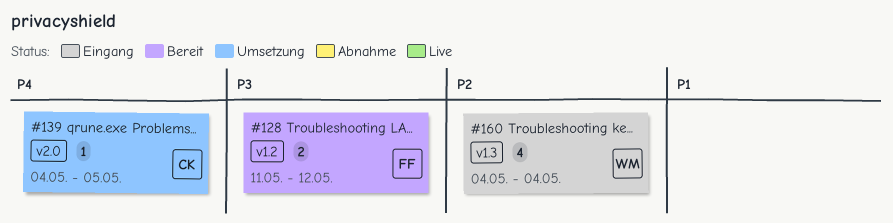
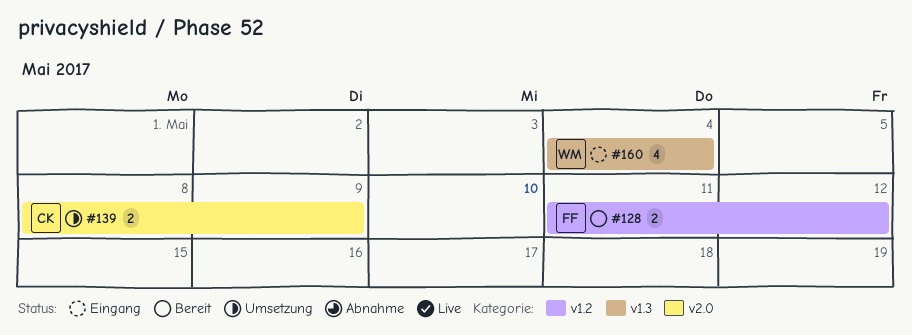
#139, estimate: 1 -> 2
#139, start: May 4 -> May 8
#139, due: May 5 -> May 9

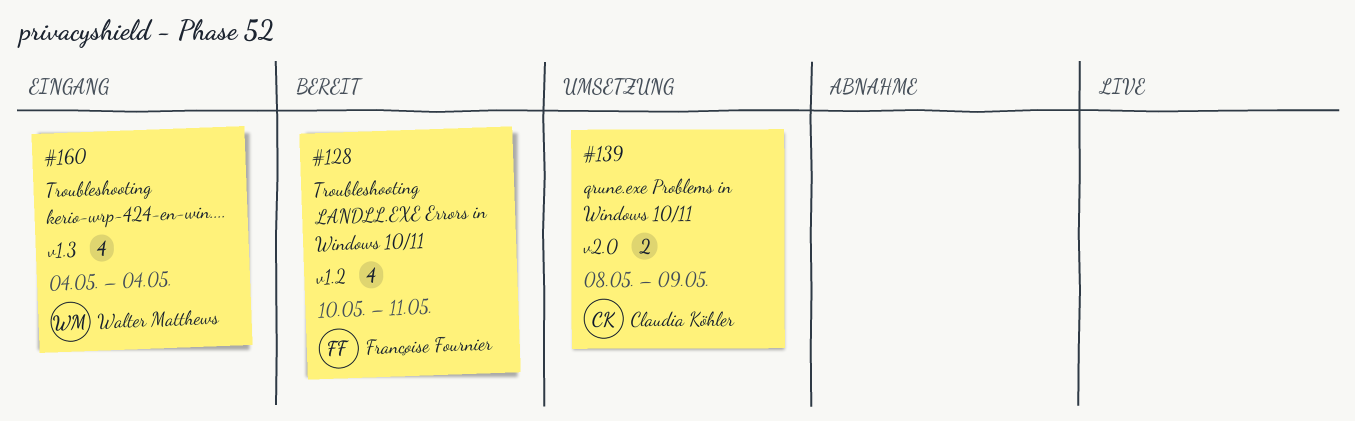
#128, estimate: 2 -> 4
#128, start: May 11 -> May 10
#128, due: May 12 -> May 11

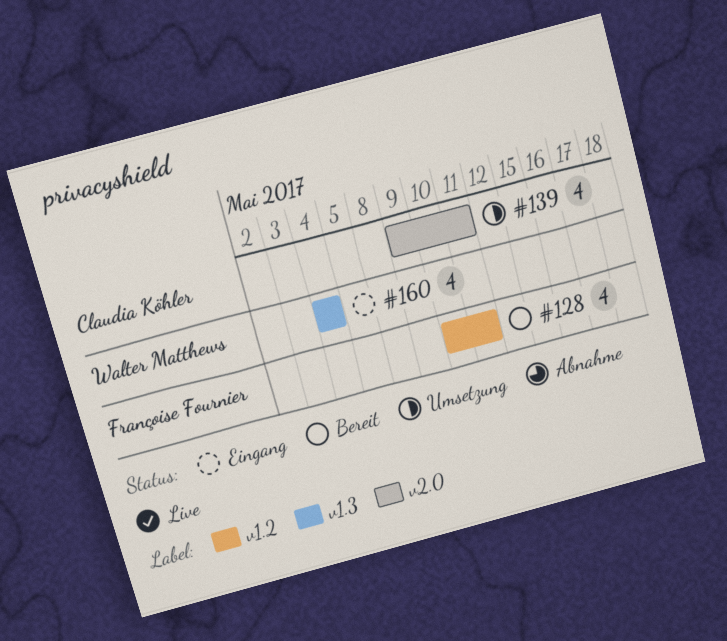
#139, estimate: 2 -> 4
#139, start: May 8 -> May 9
#139, due: May 9 -> May 11

